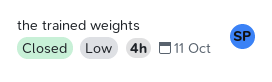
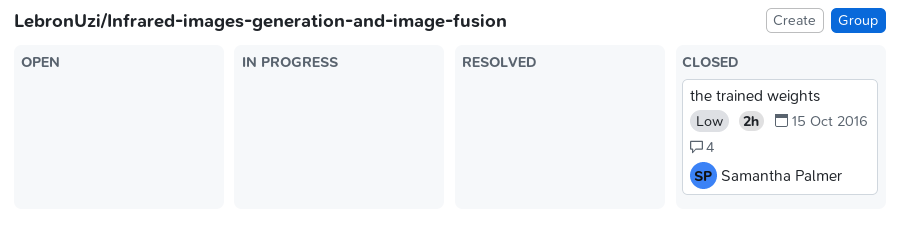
the trained weights, estimate: 4h -> 2h
the trained weights, due: Oct 11 -> Oct 15

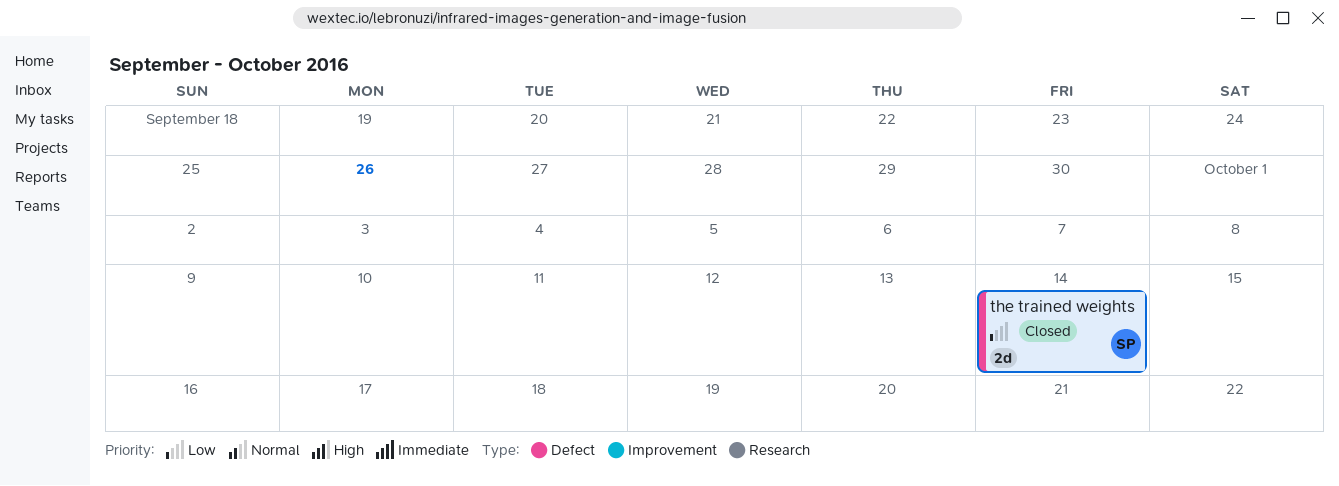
the trained weights, estimate: 2h -> 2d
the trained weights, due: Oct 15 -> Oct 14

